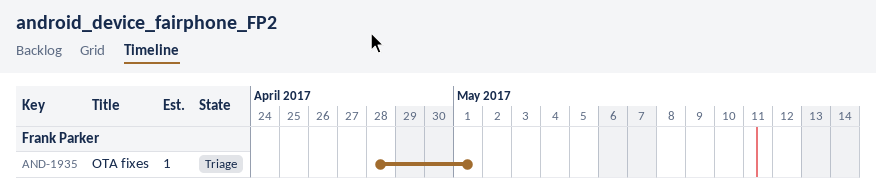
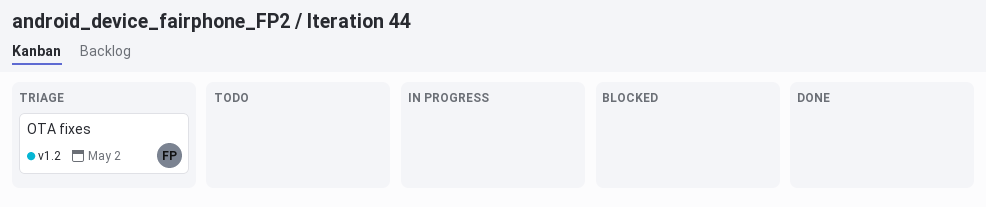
OTA fixes, due: May 1 -> May 2

